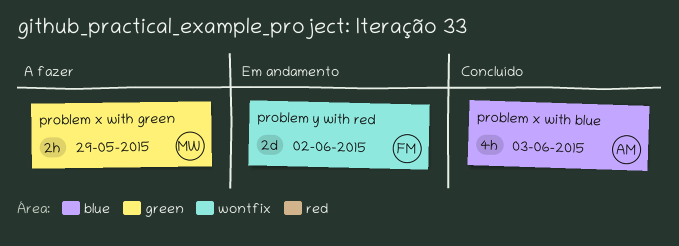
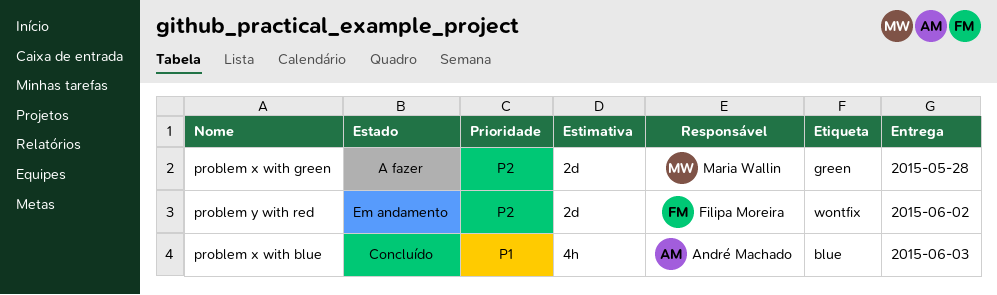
problem x with green, estimate: 2h -> 2d
problem x with green, due: May 29 -> May 28

